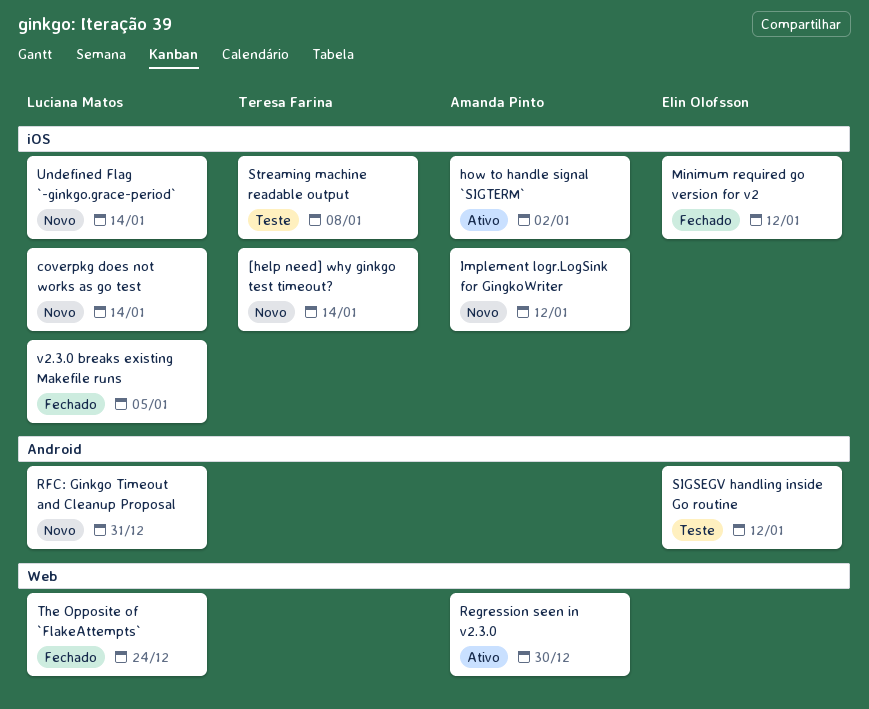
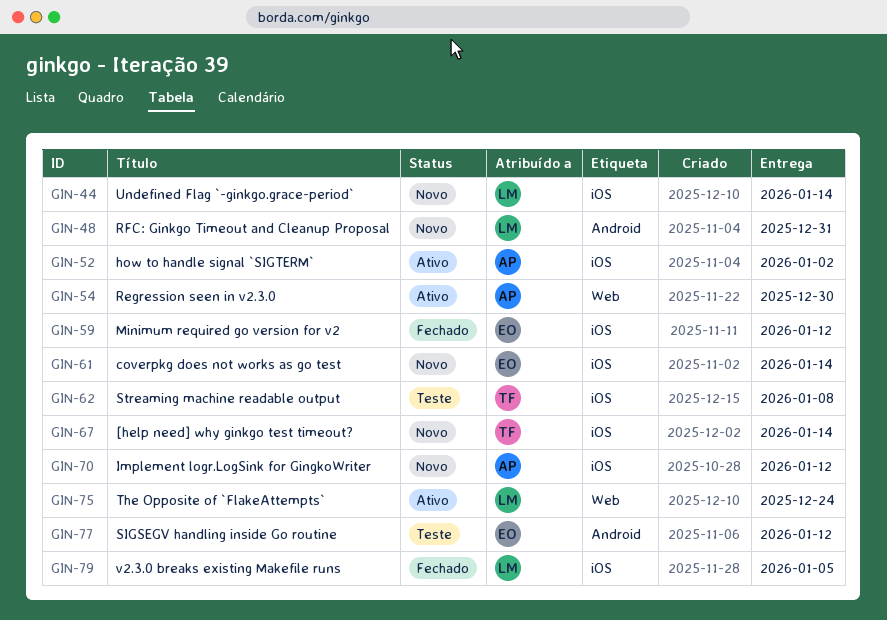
coverpkg does not works as go test, owner: Luciana Matos -> Elin Olofsson
The Opposite of `FlakeAttempts`, status: Fechado -> Ativo

